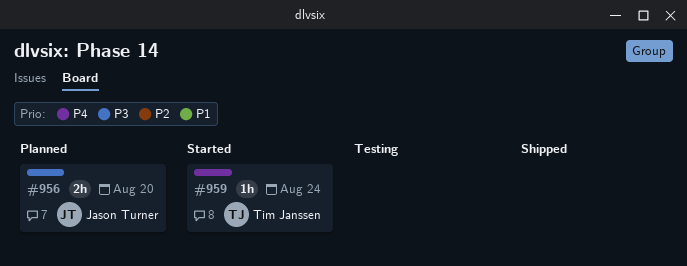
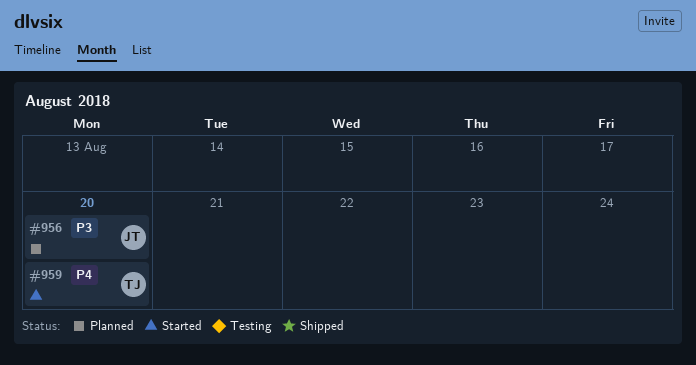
#959, due: Aug 24 -> Aug 20

